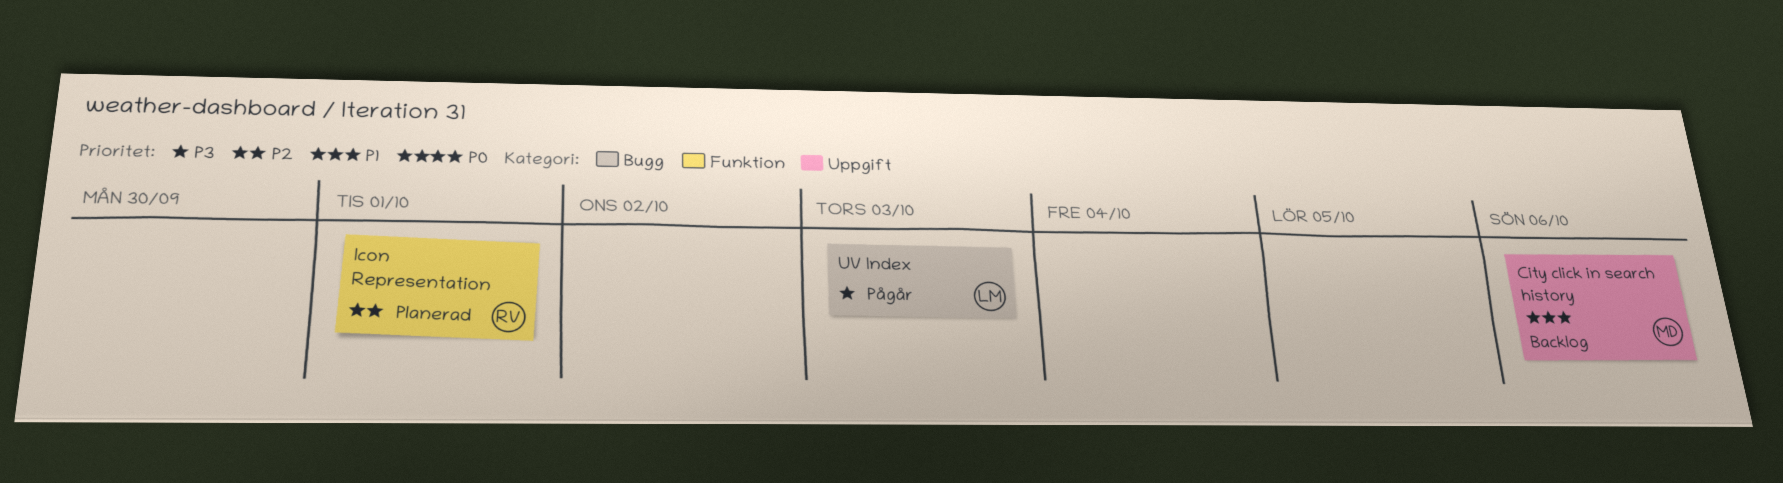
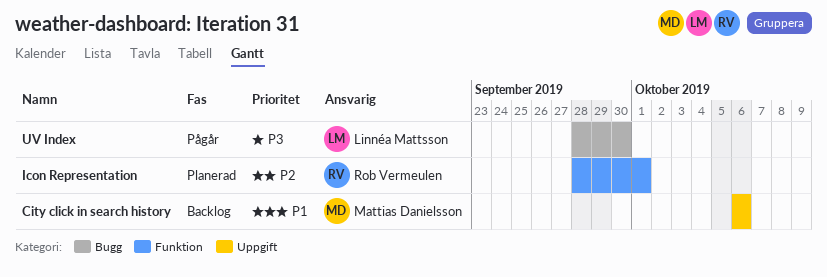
UV Index, due: Oct 3 -> Sep 30

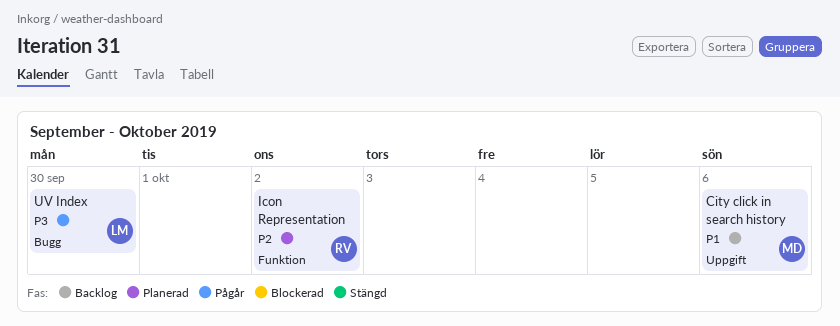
Icon Representation, due: Oct 1 -> Oct 2

